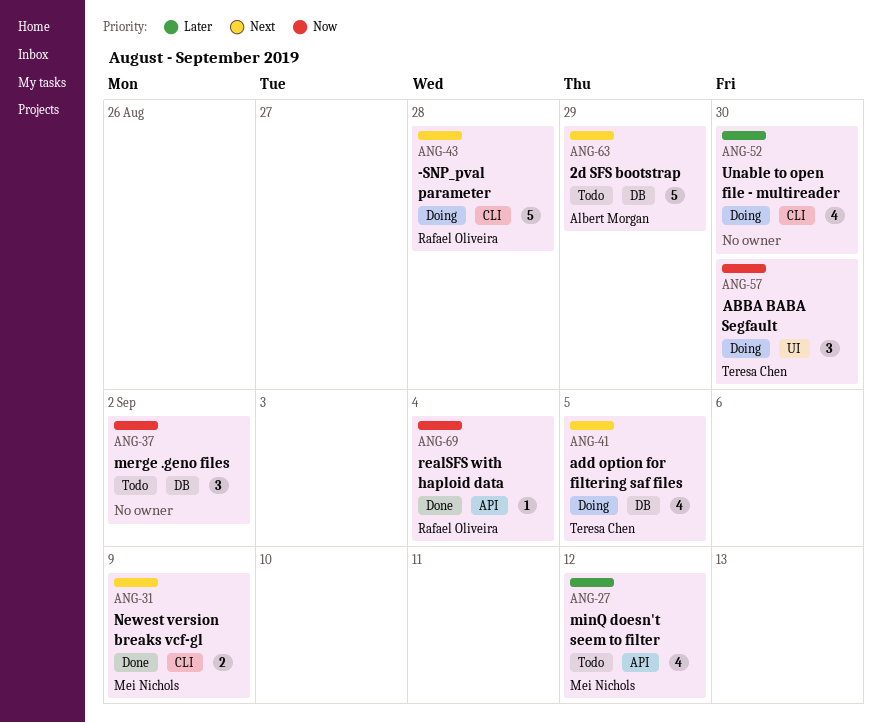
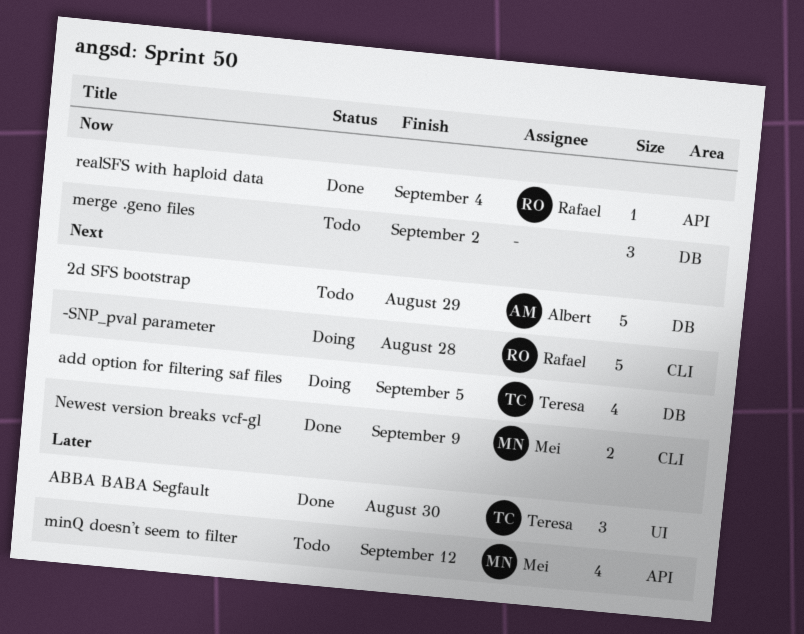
ABBA BABA Segfault, status: Doing -> Done
ABBA BABA Segfault, priority: Now -> Later
Unable to open file - multireader: present -> none

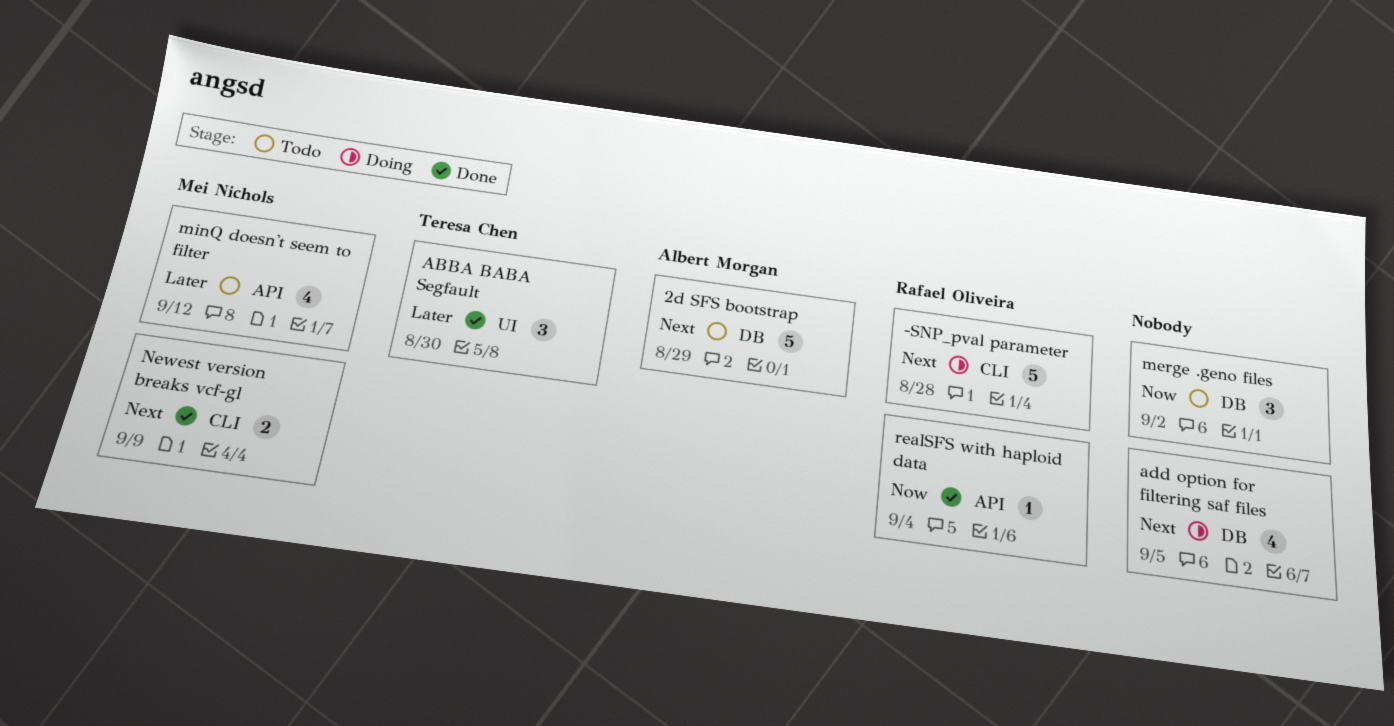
add option for filtering saf files, owner: Teresa Chen -> none

